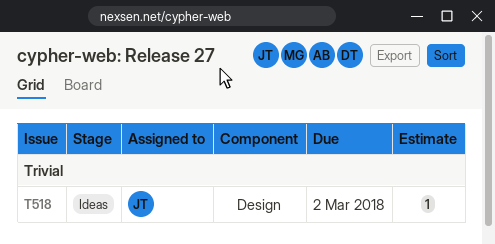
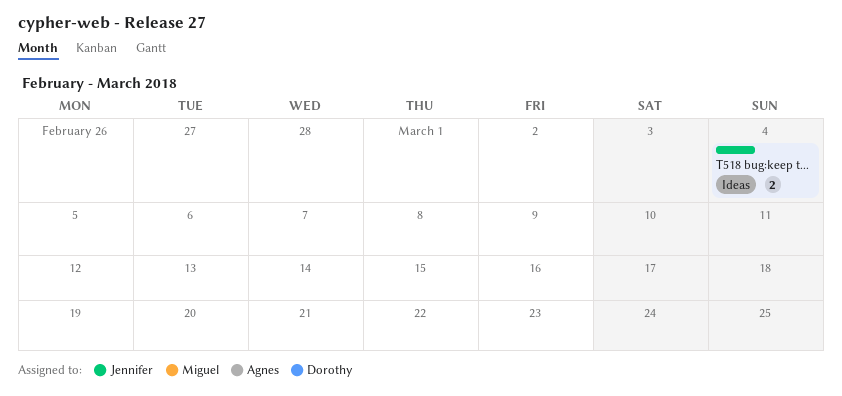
T518, estimate: 1 -> 2
T518, due: Mar 2 -> Mar 4

